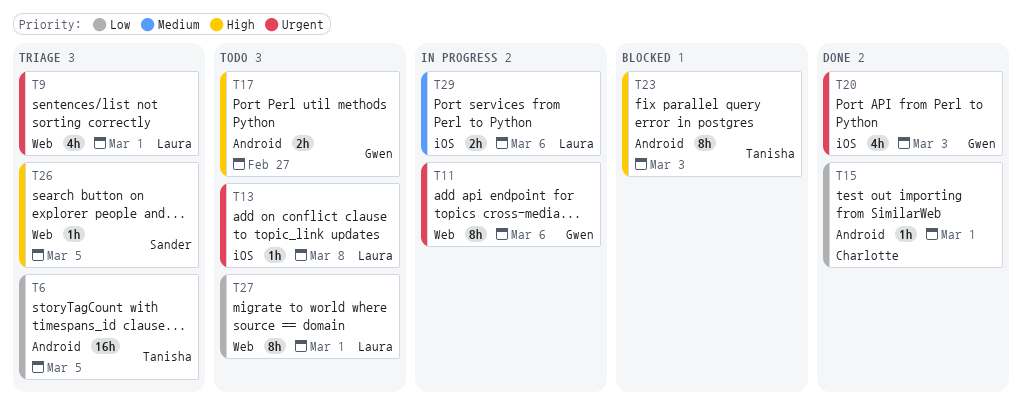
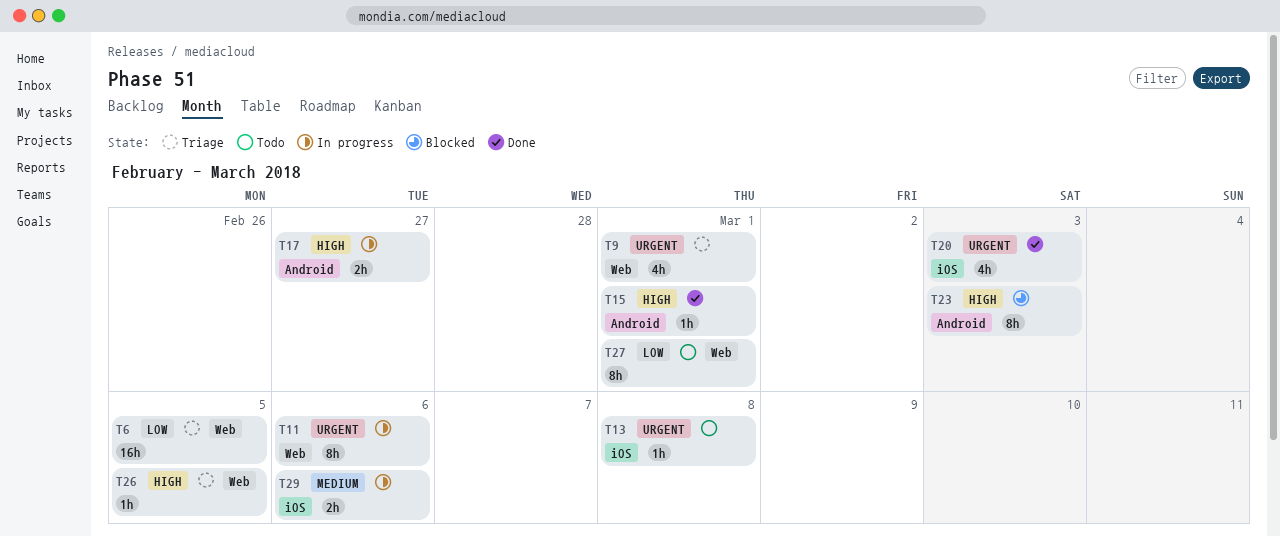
T6, label: Android -> Web
T15, priority: Low -> High
T17, status: Todo -> In progress

